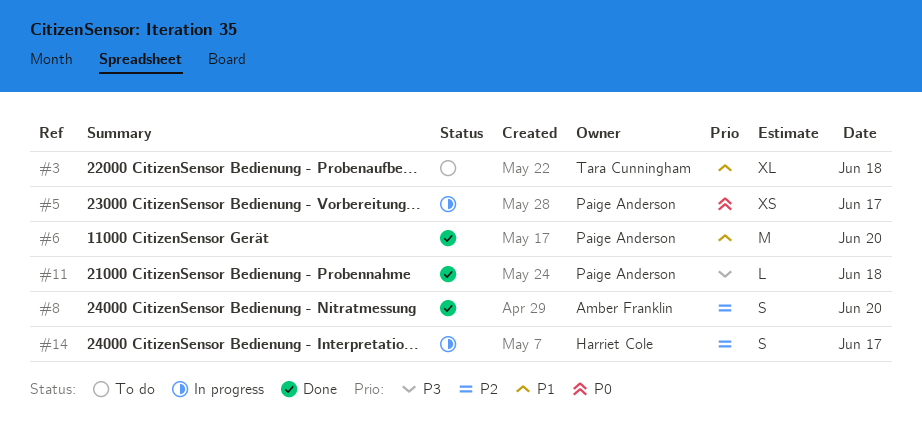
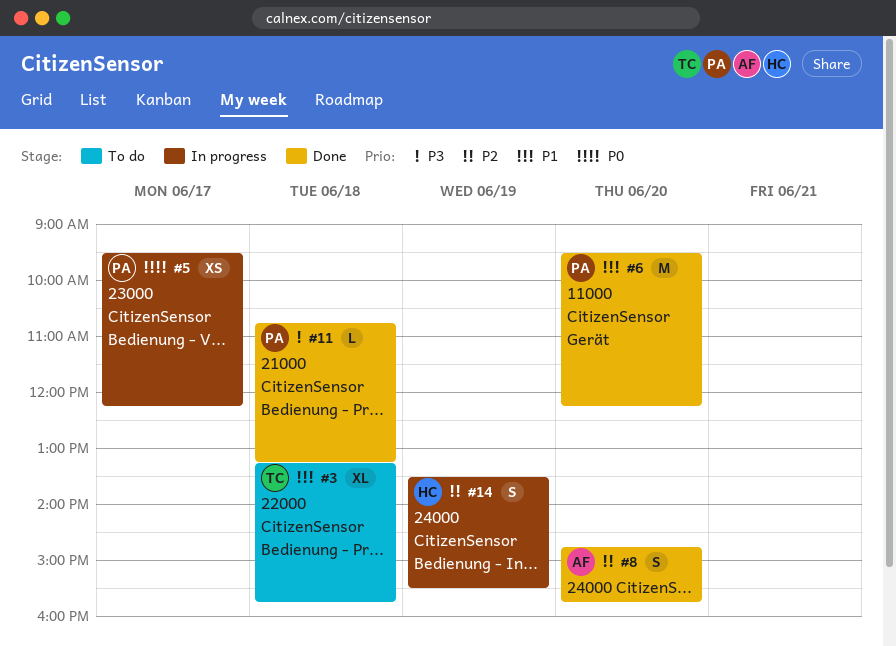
#14, day: Jun 17 -> Jun 19

